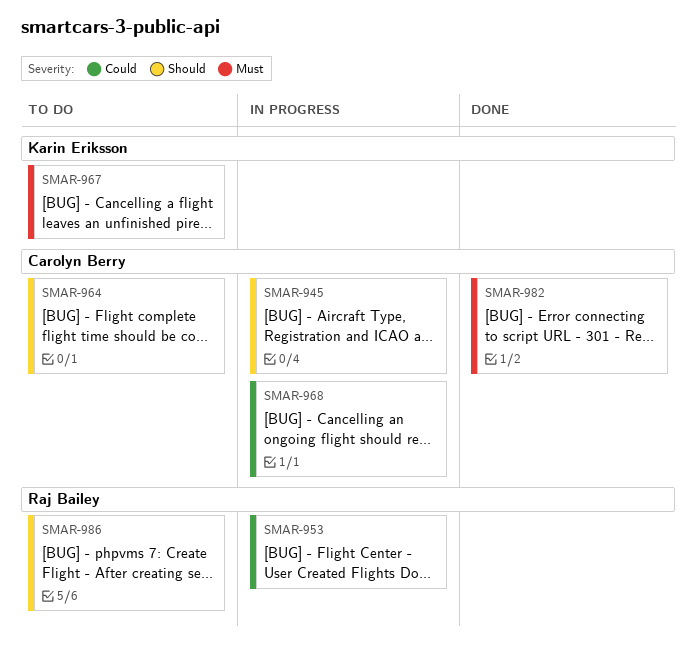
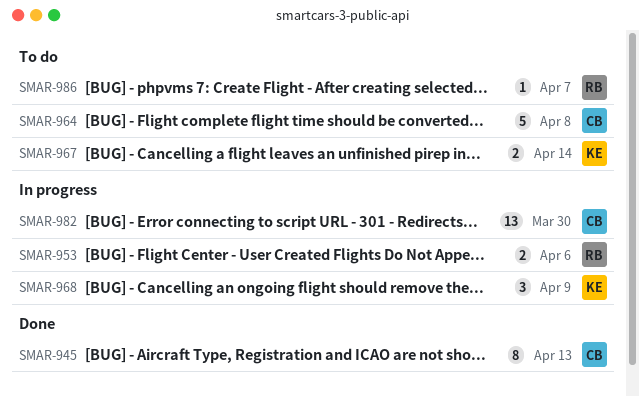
SMAR-945, status: In progress -> Done
SMAR-968, owner: Carolyn Berry -> Karin Eriksson
SMAR-982, status: Done -> In progress

